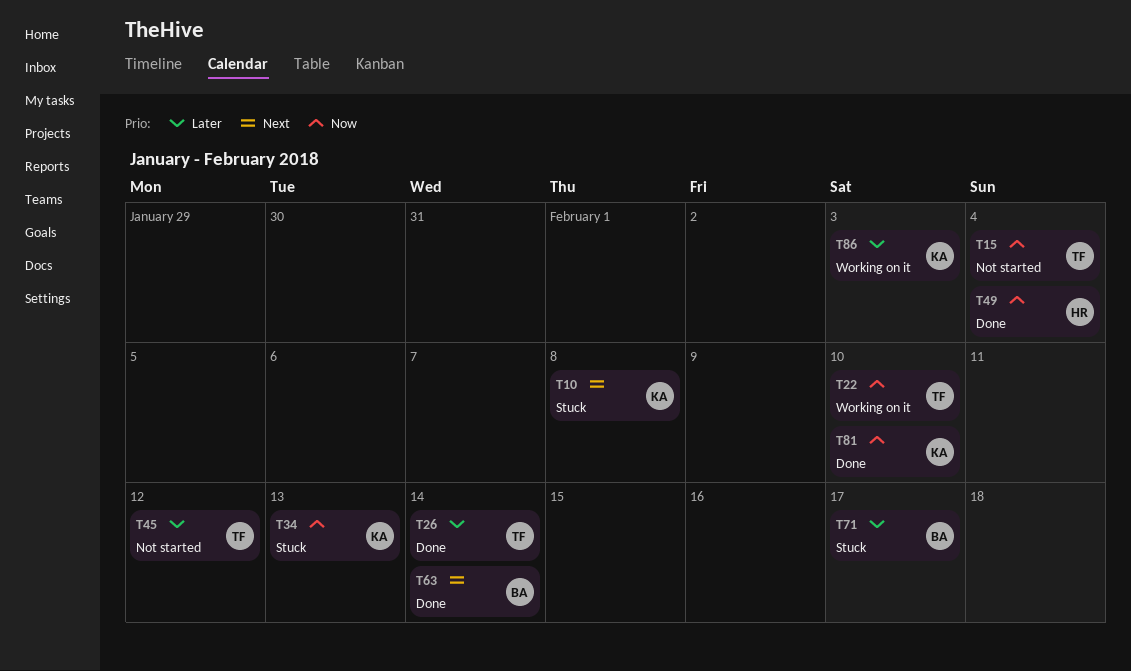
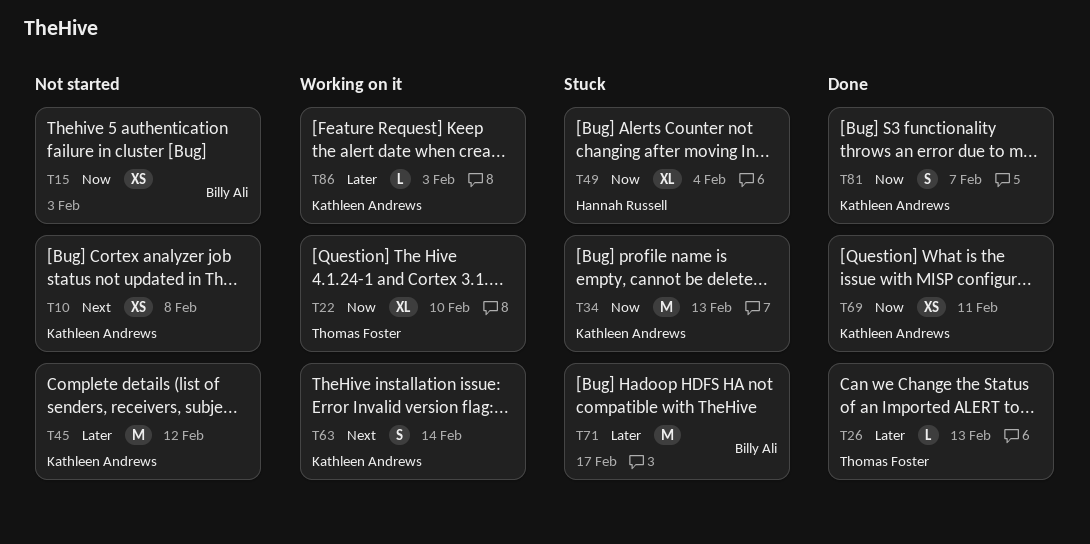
T10, status: Stuck -> Not started
T15, owner: Thomas Foster -> Billy Ali
T15, due: Feb 4 -> Feb 3
T26, due: Feb 14 -> Feb 13
T45, owner: Thomas Foster -> Kathleen Andrews
T49, status: Done -> Stuck
T63, status: Done -> Working on it
T63, owner: Billy Ali -> Kathleen Andrews
T69: none -> present
T81, due: Feb 10 -> Feb 7

